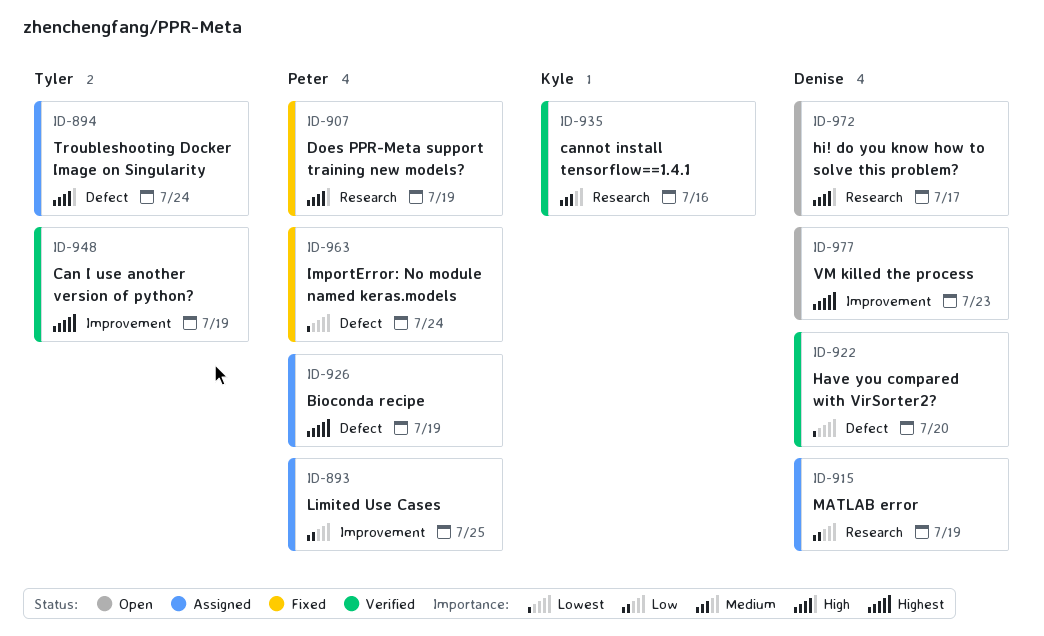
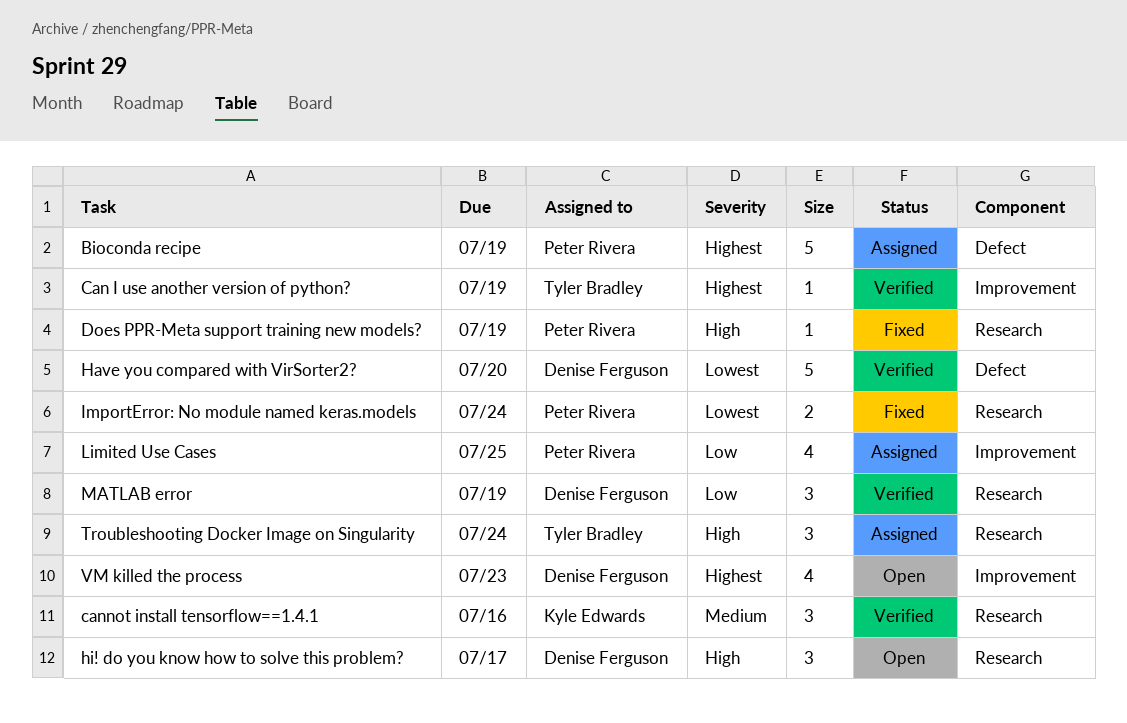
ImportError: No module named keras.models, label: Defect -> Research
MATLAB error, status: Assigned -> Verified
Troubleshooting Docker Image on Singularity, label: Defect -> Research

